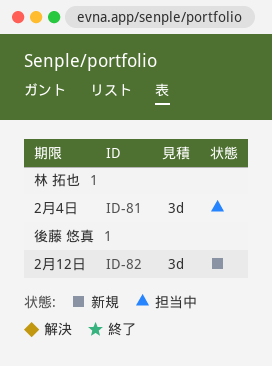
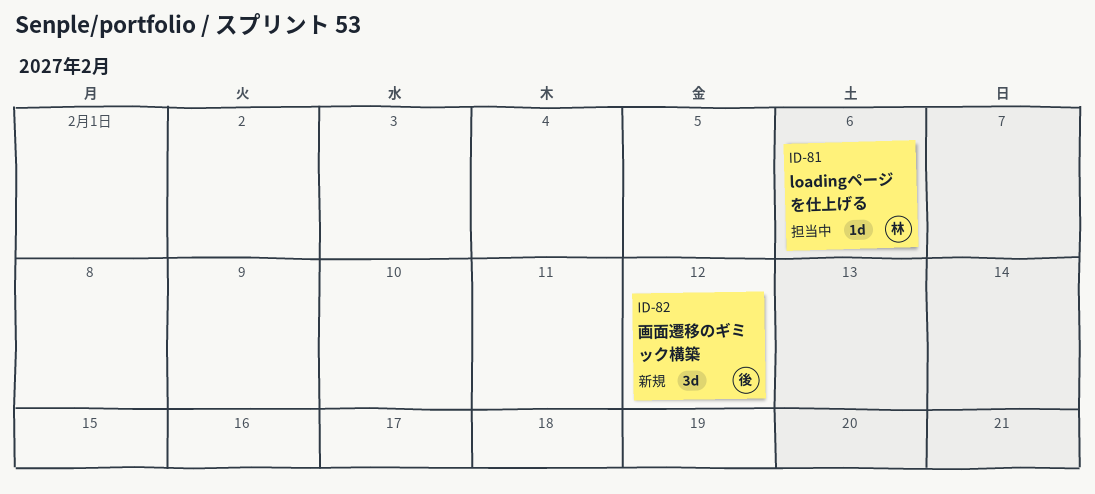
ID-81, estimate: 3d -> 1d
ID-81, due: Feb 4 -> Feb 6

